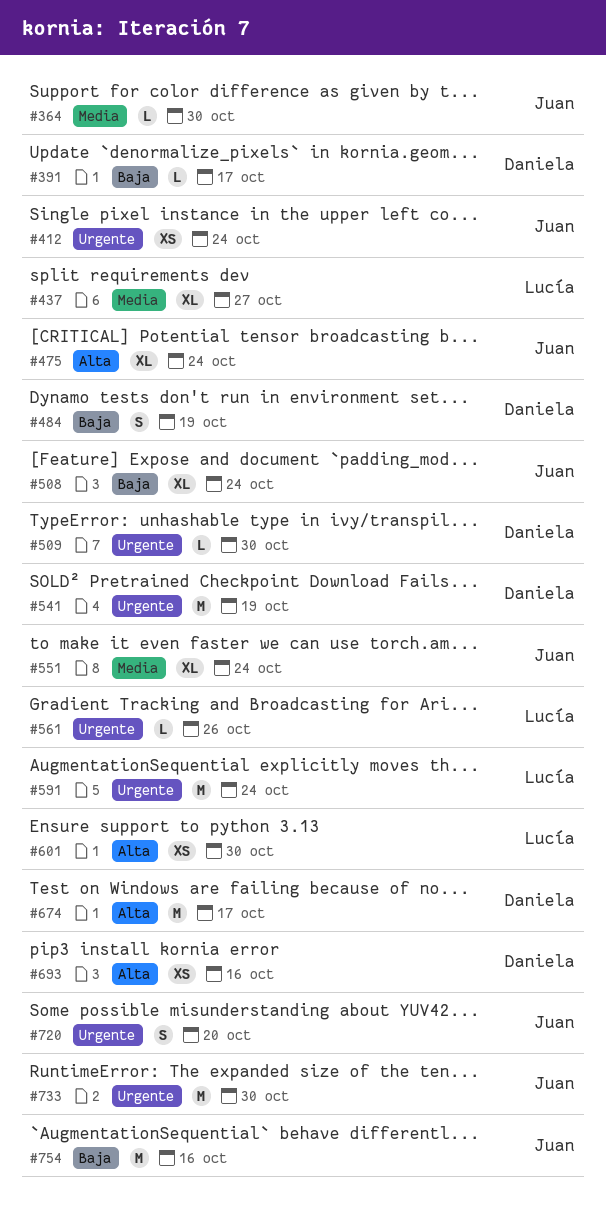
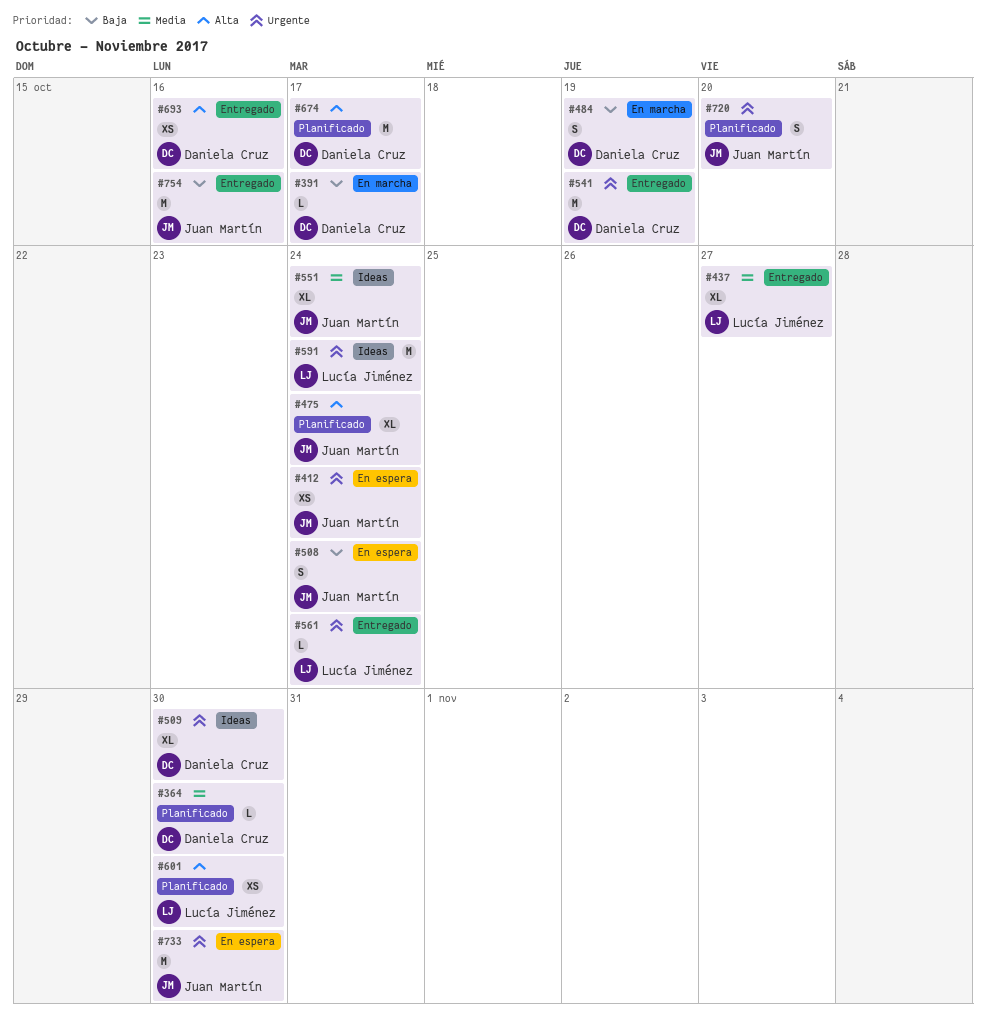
#364, owner: Juan Martín -> Daniela Cruz
#508, estimate: XL -> S
#509, estimate: L -> XL
#561, due: Oct 26 -> Oct 24

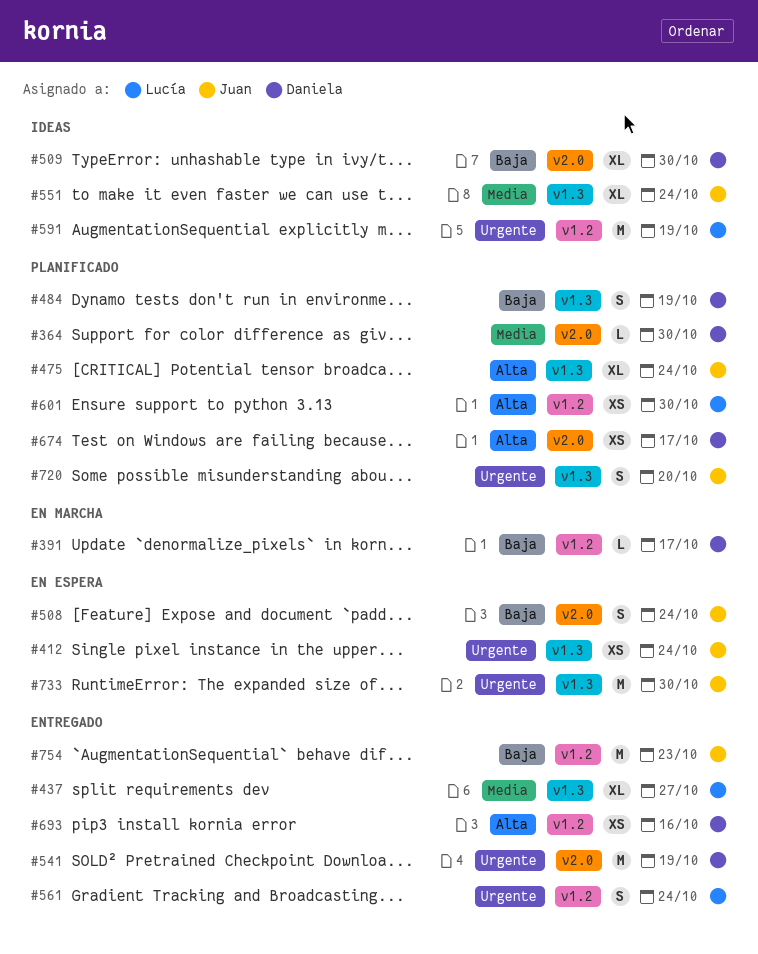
#484, status: En marcha -> Planificado
#509, priority: Urgente -> Baja
#561, estimate: L -> S
#591, due: Oct 24 -> Oct 19
#674, estimate: M -> XS
#754, due: Oct 16 -> Oct 23

